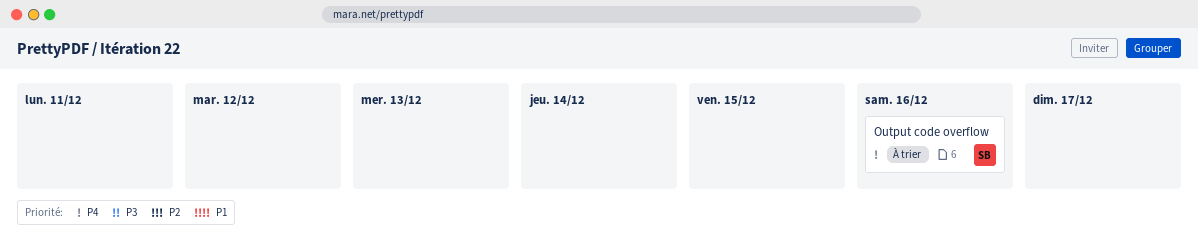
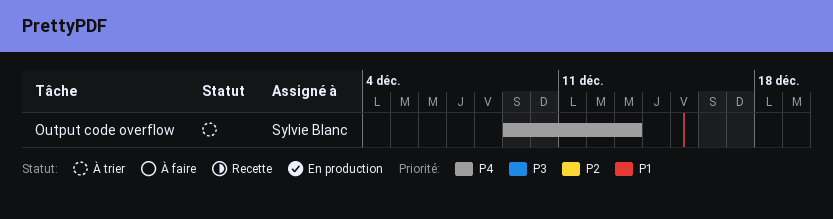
Output code overflow, due: Dec 16 -> Dec 13

